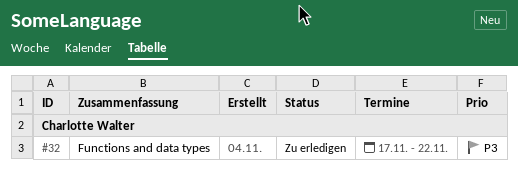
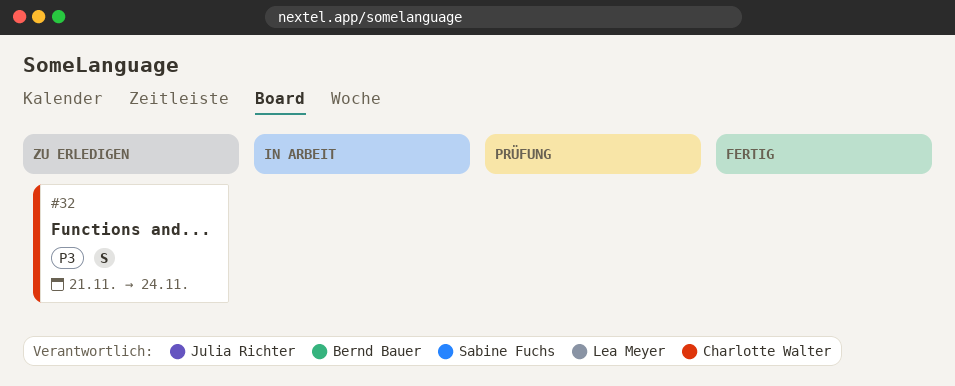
#32, start: Nov 17 -> Nov 21
#32, due: Nov 22 -> Nov 24

